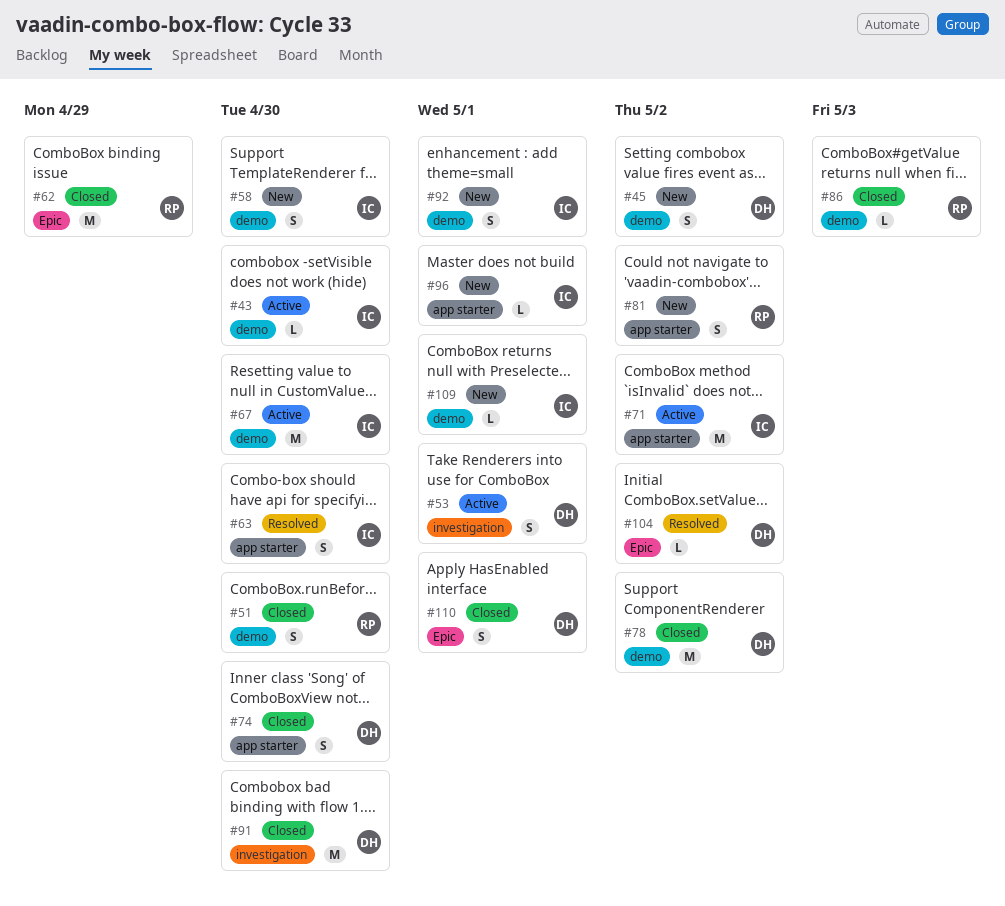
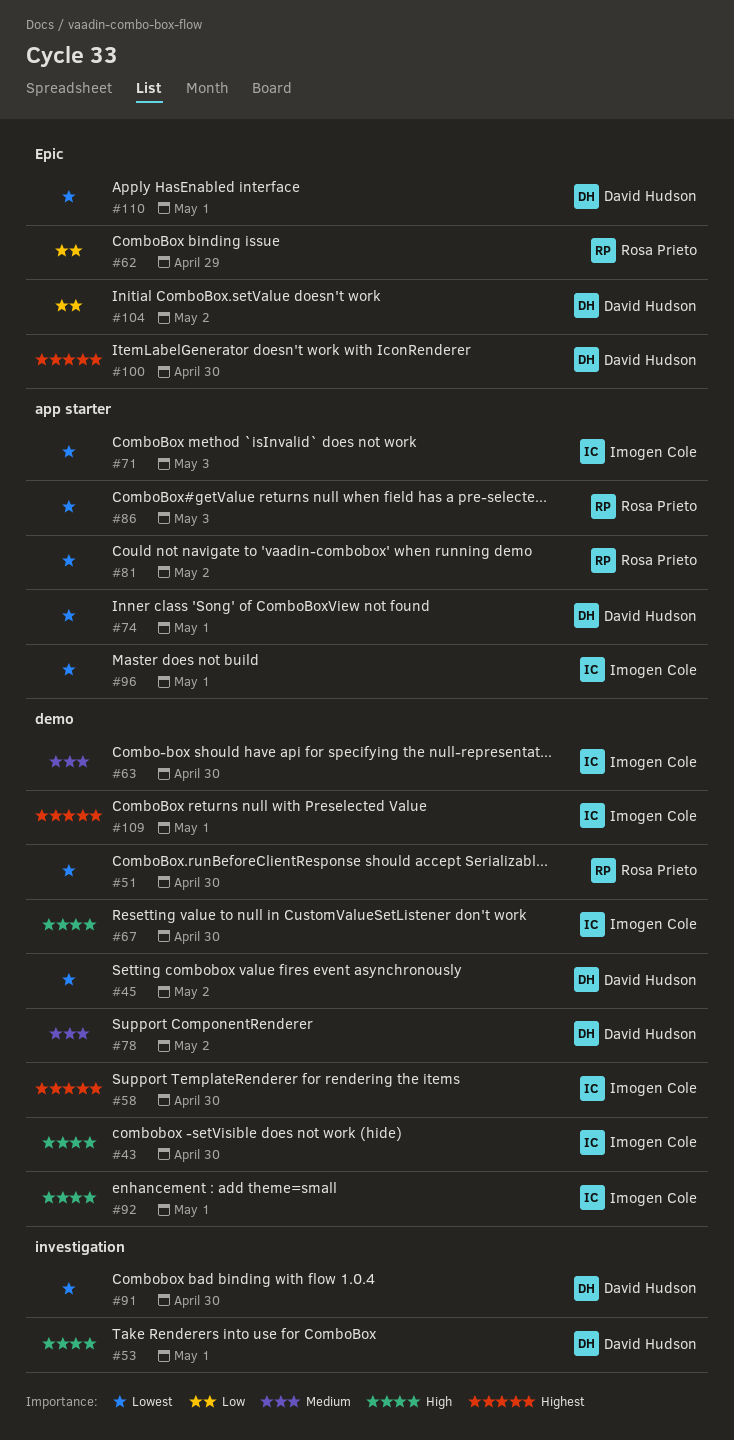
#63, label: app starter -> demo
#71, due: May 2 -> May 3
#74, due: Apr 30 -> May 1
#86, label: demo -> app starter
#100: none -> present

